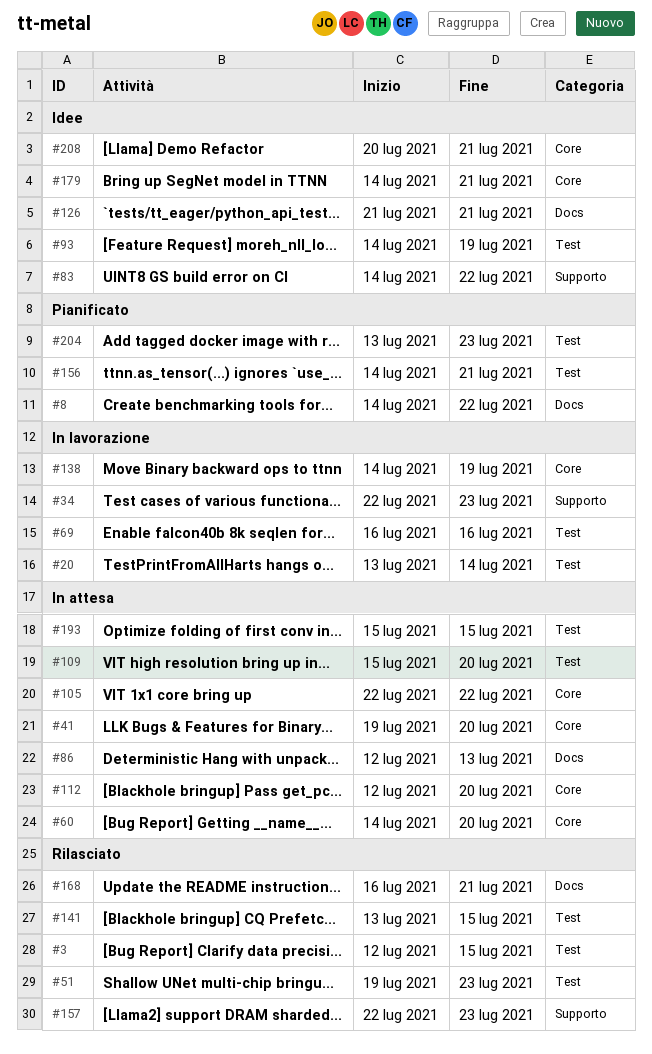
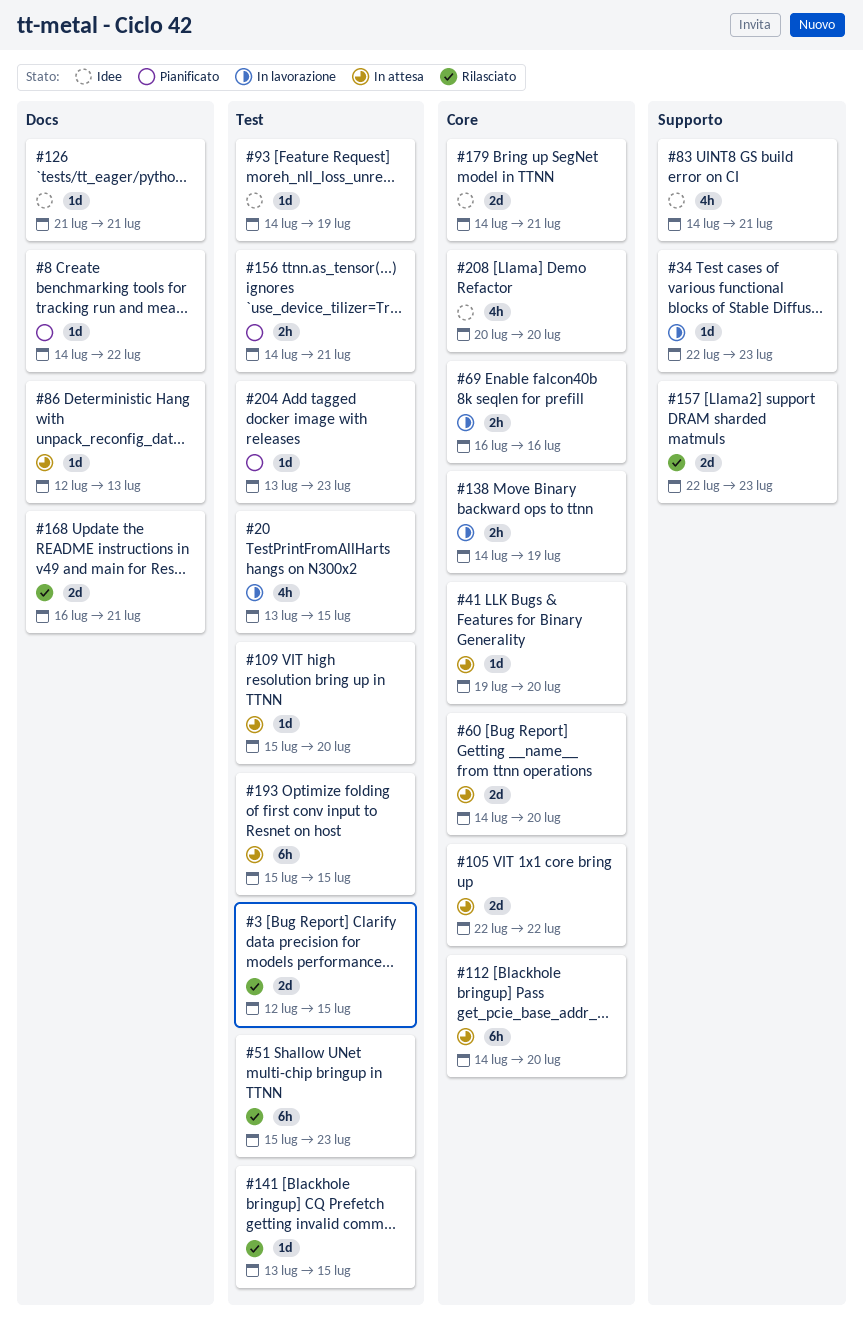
#20, due: Jul 14 -> Jul 15
#51, start: Jul 19 -> Jul 15
#69, label: Test -> Core
#83, due: Jul 22 -> Jul 21
#112, start: Jul 12 -> Jul 14
#208, due: Jul 21 -> Jul 20

